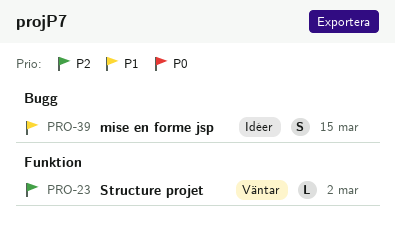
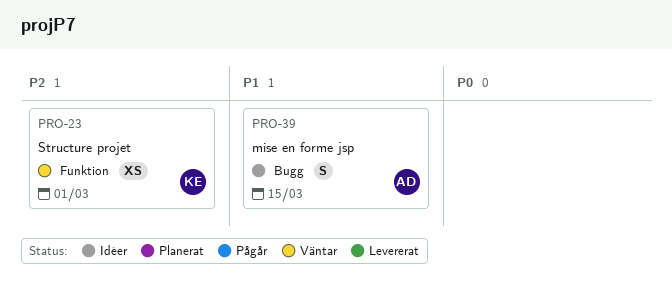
PRO-23, estimate: L -> XS
PRO-23, due: Mar 2 -> Mar 1

